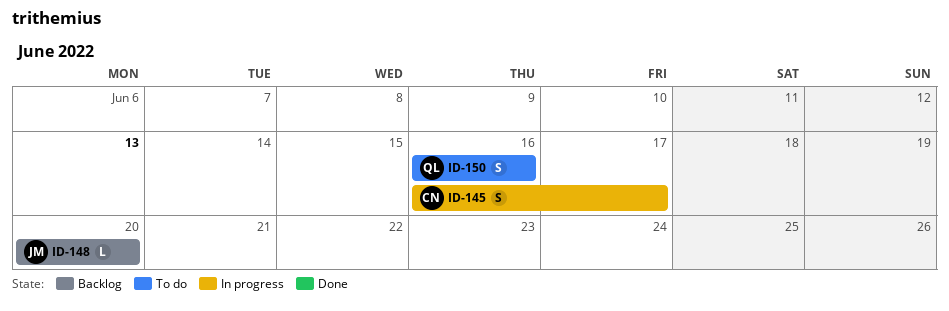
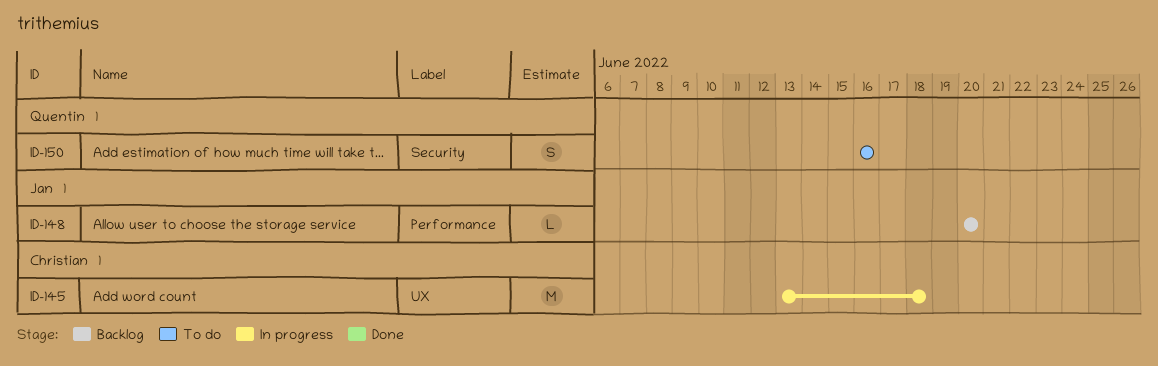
ID-145, estimate: S -> M
ID-145, start: Jun 16 -> Jun 13
ID-145, due: Jun 17 -> Jun 18

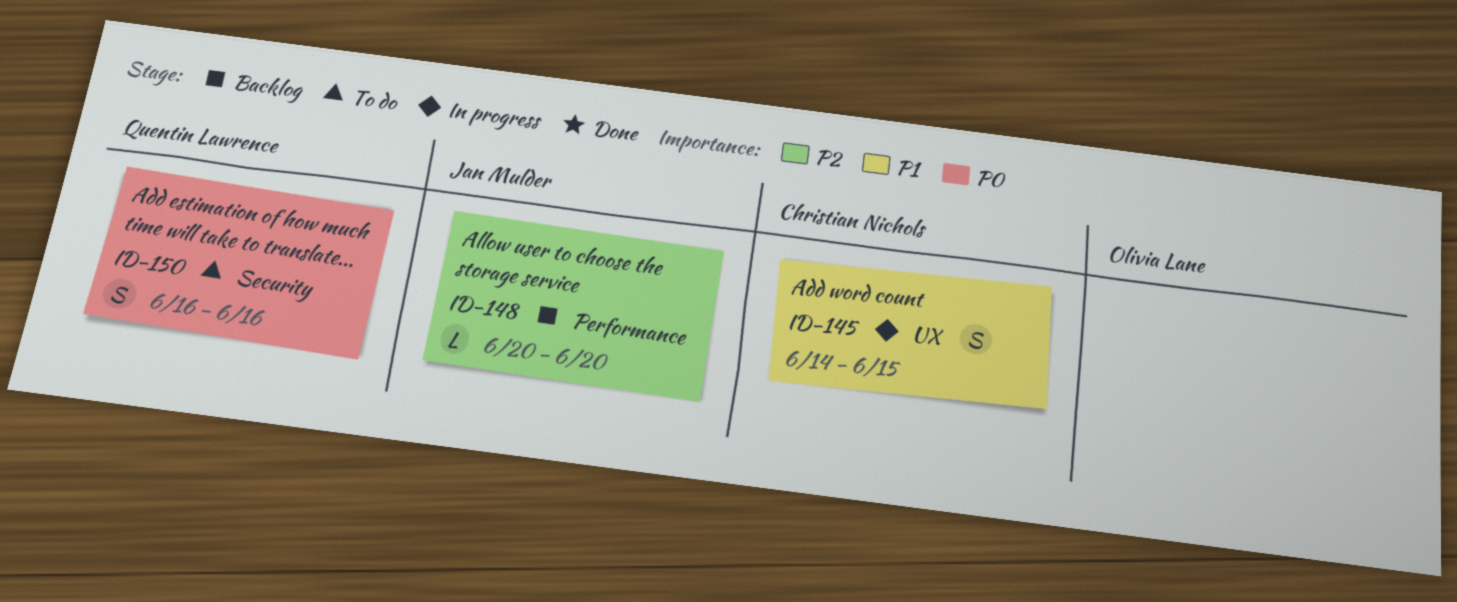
ID-145, estimate: M -> S
ID-145, start: Jun 13 -> Jun 14
ID-145, due: Jun 18 -> Jun 15

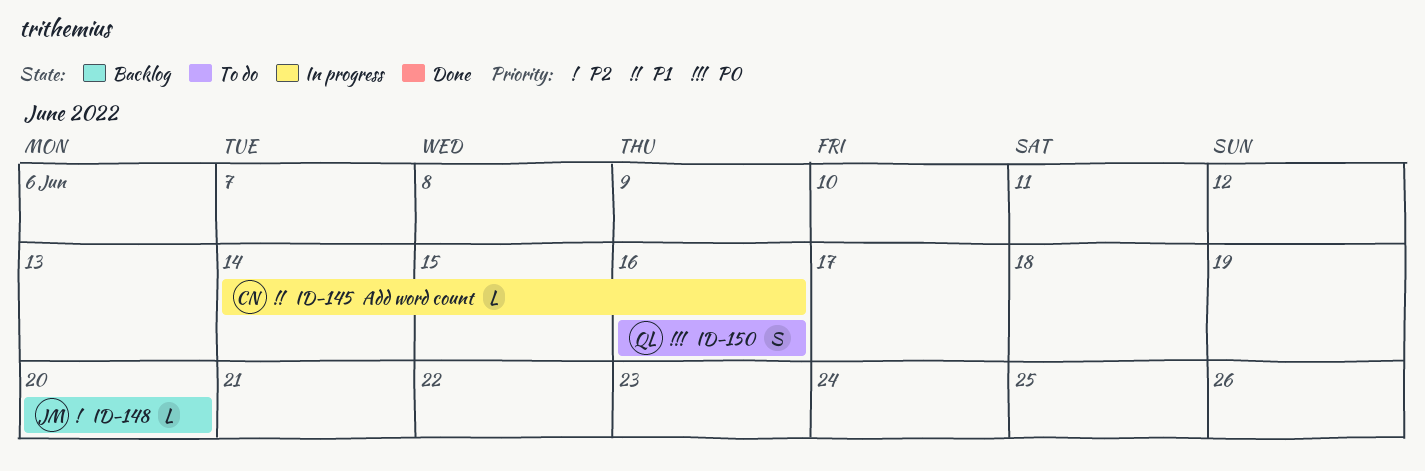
ID-145, estimate: S -> L
ID-145, due: Jun 15 -> Jun 16

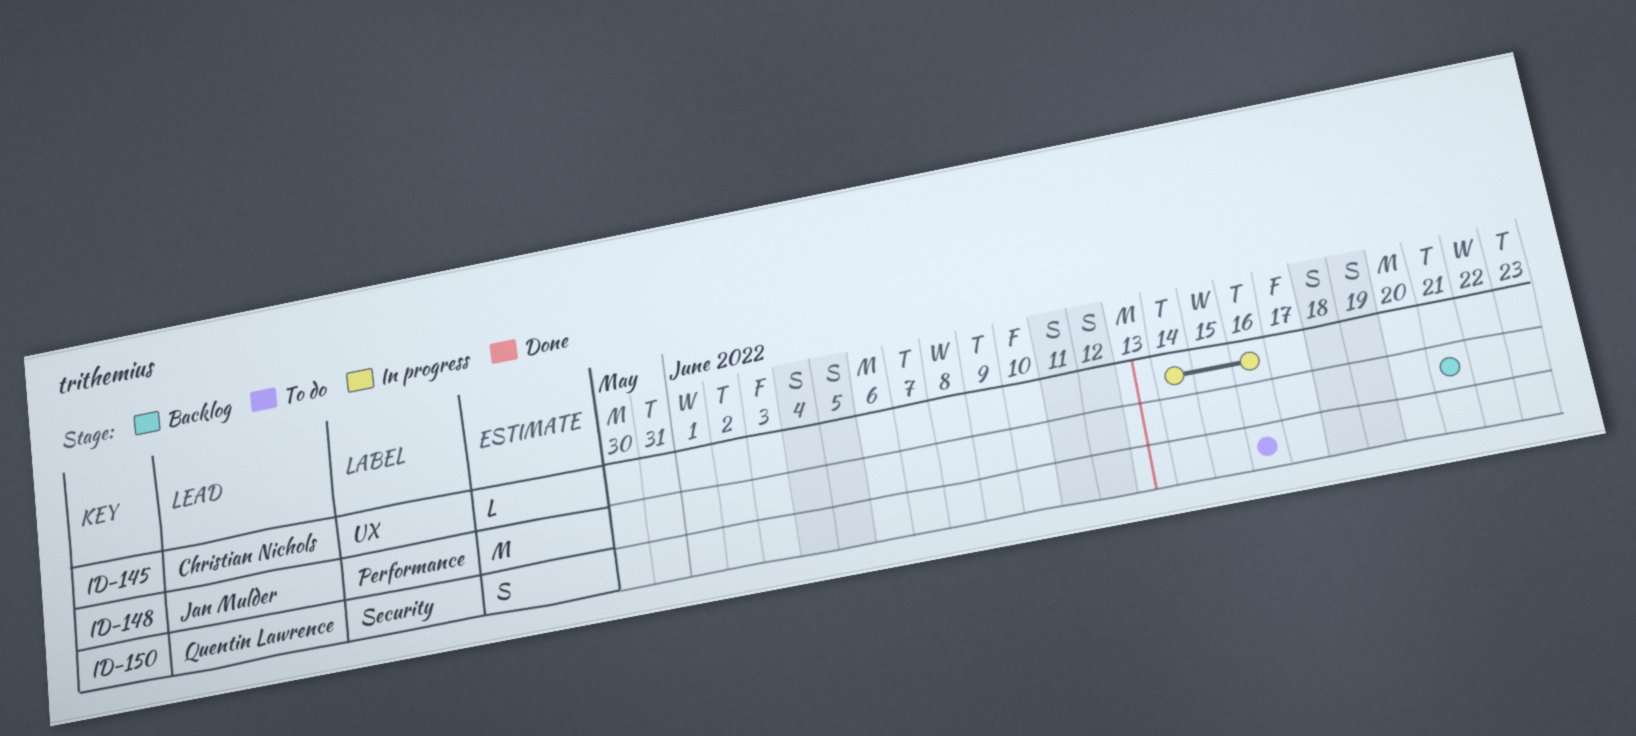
ID-148, estimate: L -> M
ID-148, start: Jun 20 -> Jun 21
ID-148, due: Jun 20 -> Jun 21

